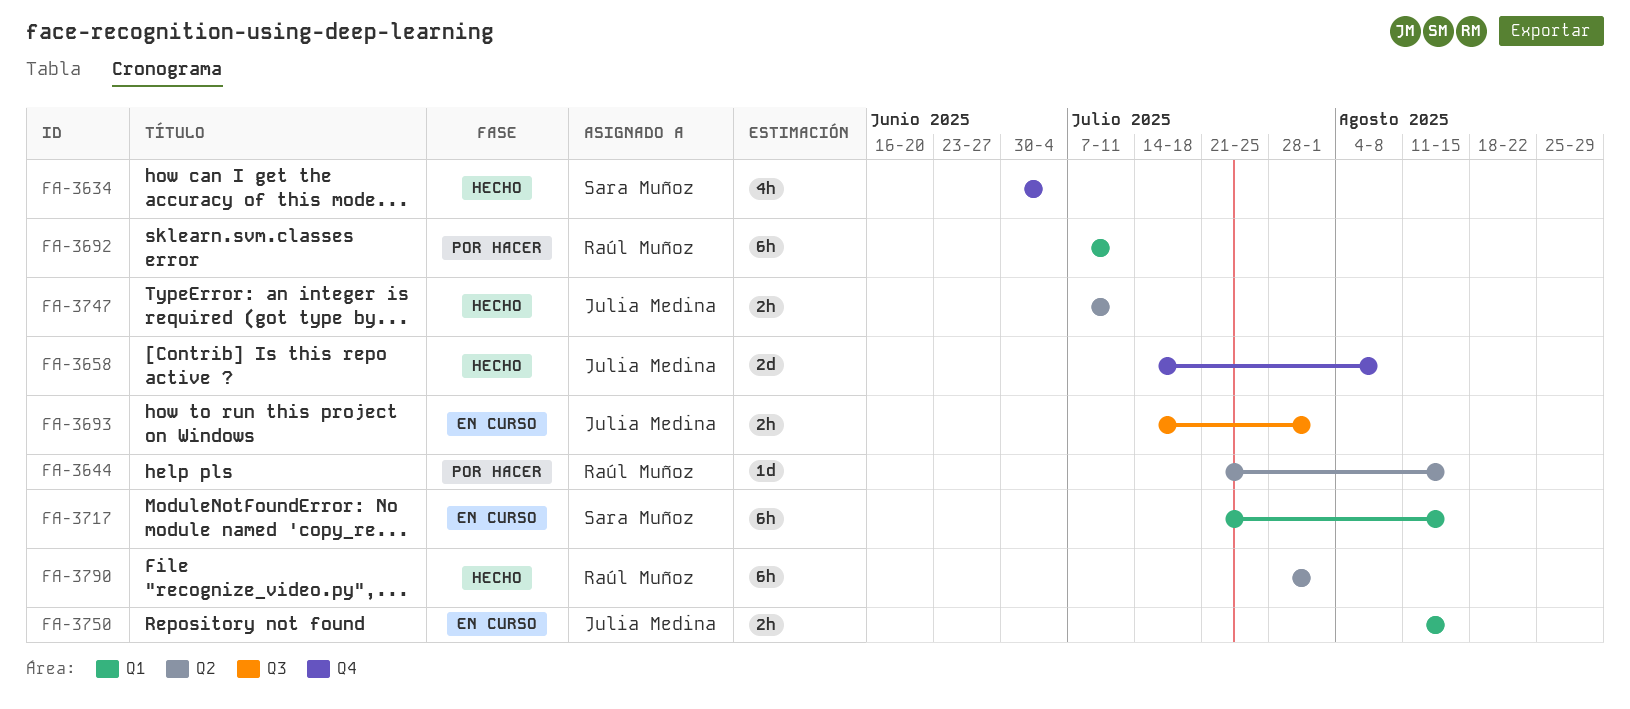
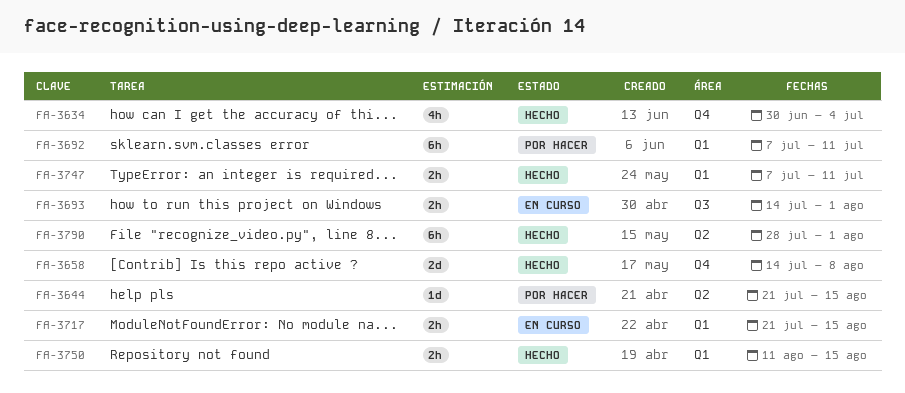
FA-3717, estimate: 6h -> 2h
FA-3747, label: Q2 -> Q1
FA-3750, status: En curso -> Hecho

